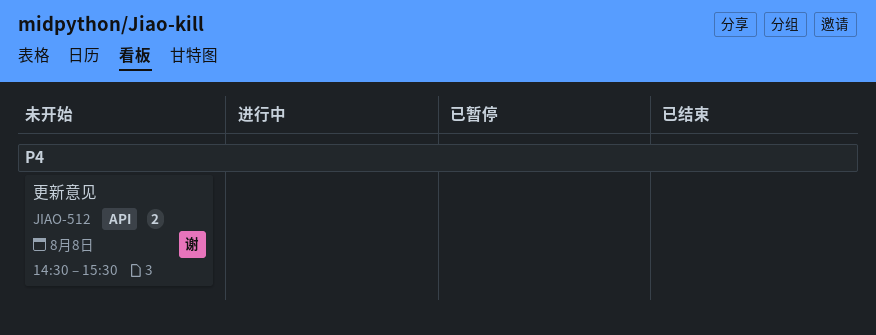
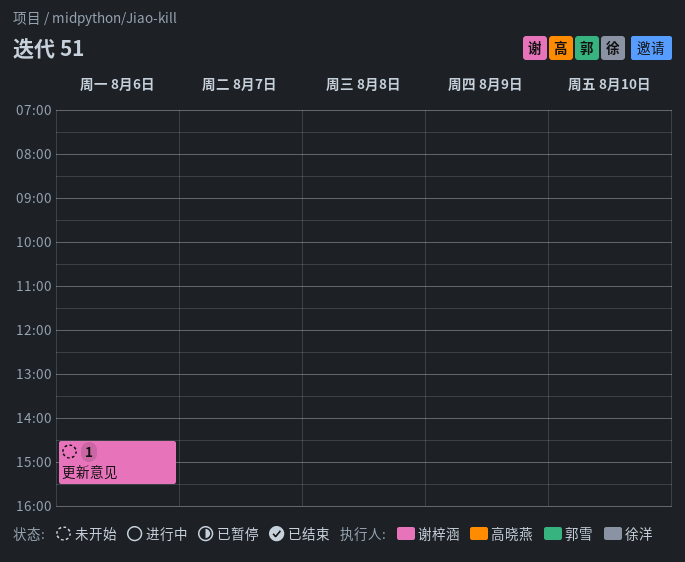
更新意见, estimate: 2 -> 1
更新意见, day: Aug 8 -> Aug 6

